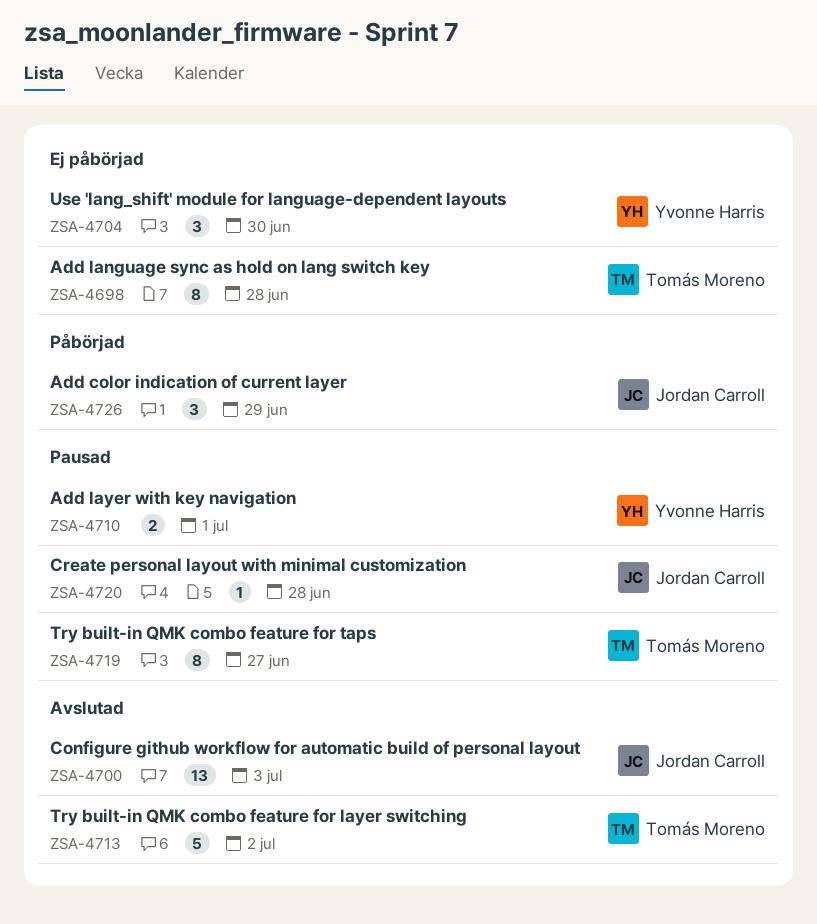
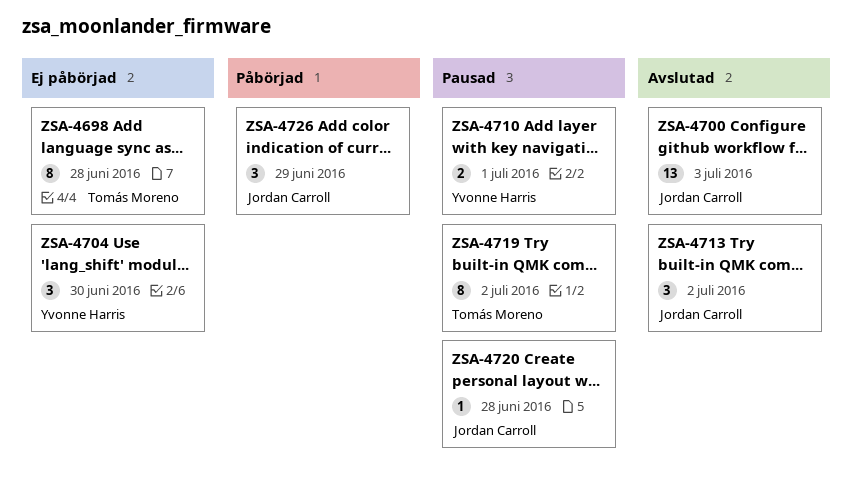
ZSA-4713, owner: Tomás Moreno -> Jordan Carroll
ZSA-4713, estimate: 5 -> 3
ZSA-4719, due: Jun 27 -> Jul 2

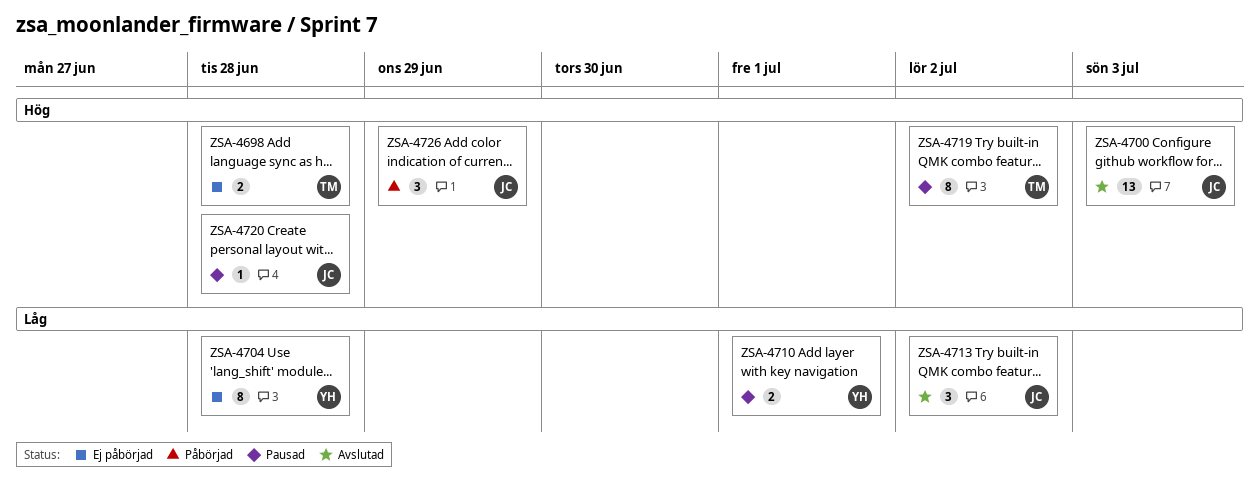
ZSA-4698, estimate: 8 -> 2
ZSA-4704, estimate: 3 -> 8
ZSA-4704, due: Jun 30 -> Jun 28

